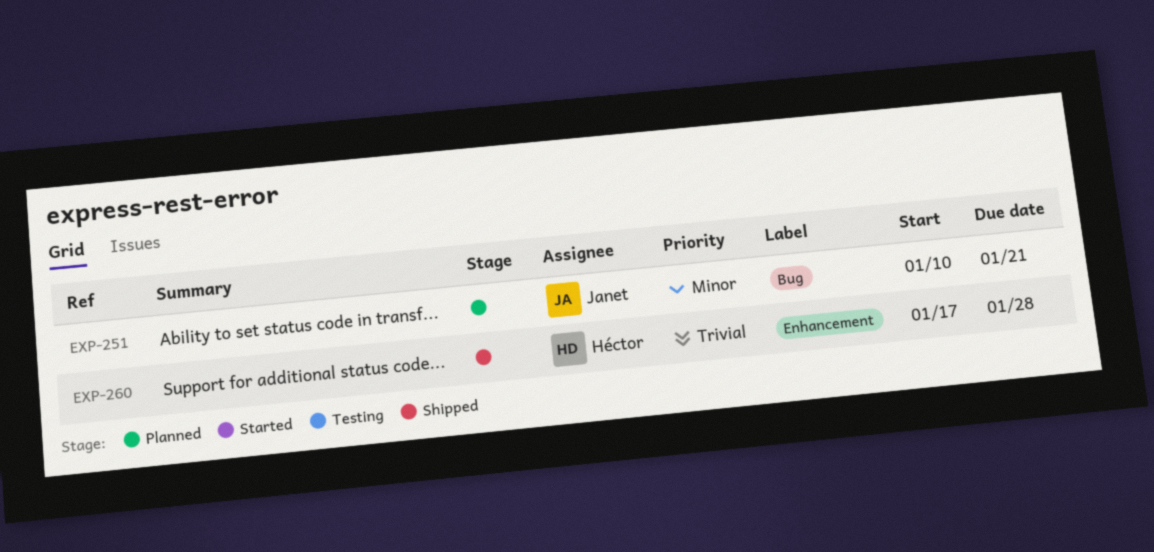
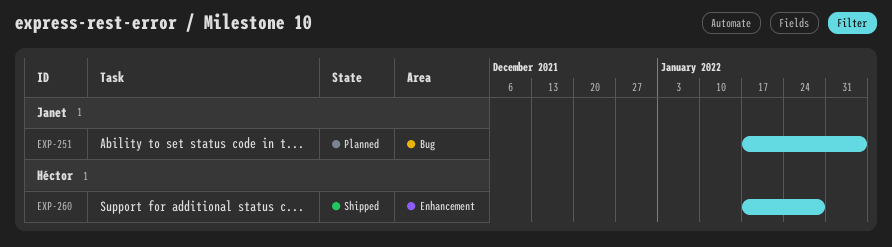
EXP-251, start: Jan 10 -> Jan 17
EXP-251, due: Jan 21 -> Feb 4

